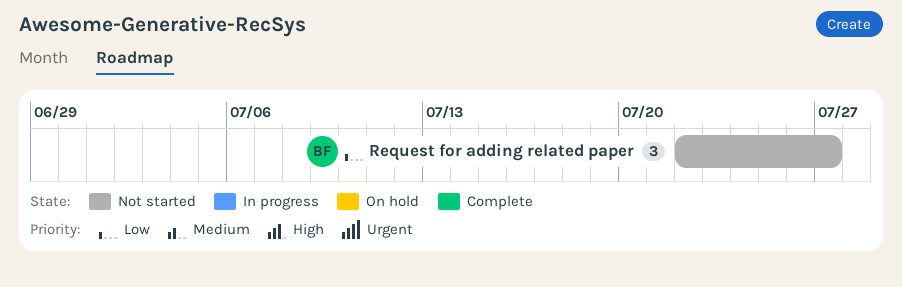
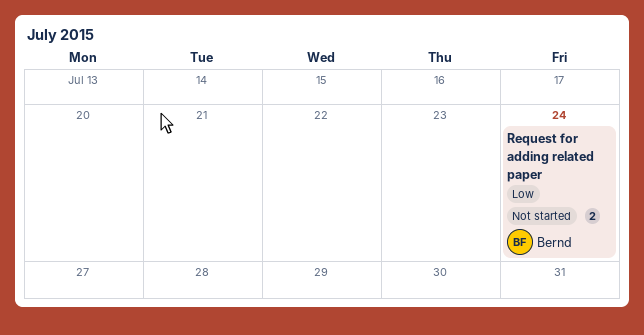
Request for adding related paper, estimate: 3 -> 2
Request for adding related paper, due: Jul 27 -> Jul 24

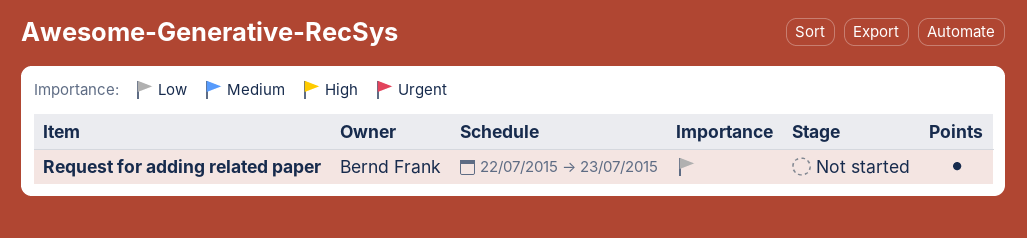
Request for adding related paper, estimate: 2 -> 1
Request for adding related paper, due: Jul 24 -> Jul 23

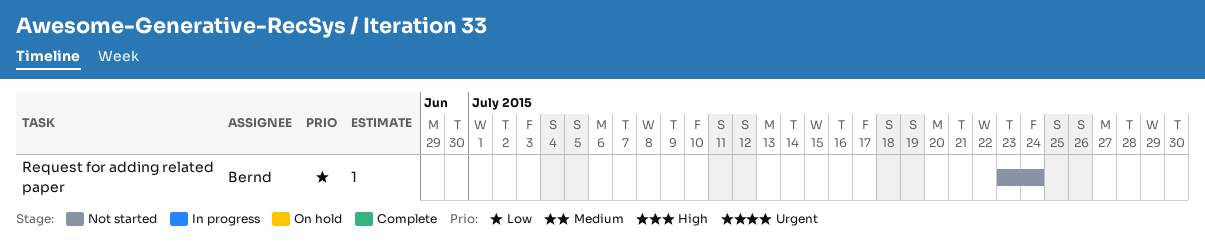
Request for adding related paper, start: Jul 22 -> Jul 23
Request for adding related paper, due: Jul 23 -> Jul 24

